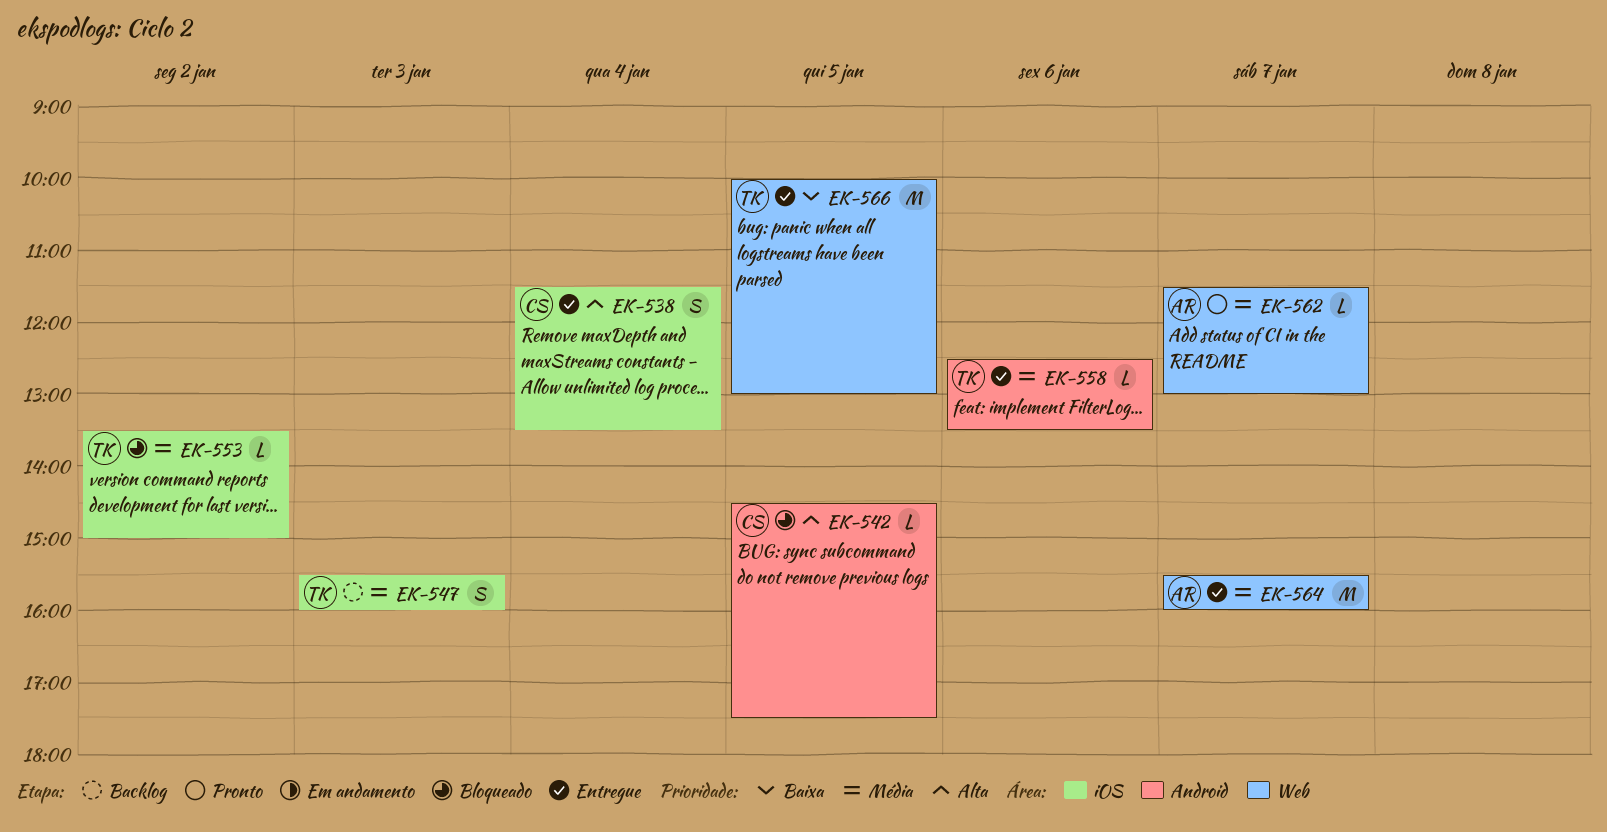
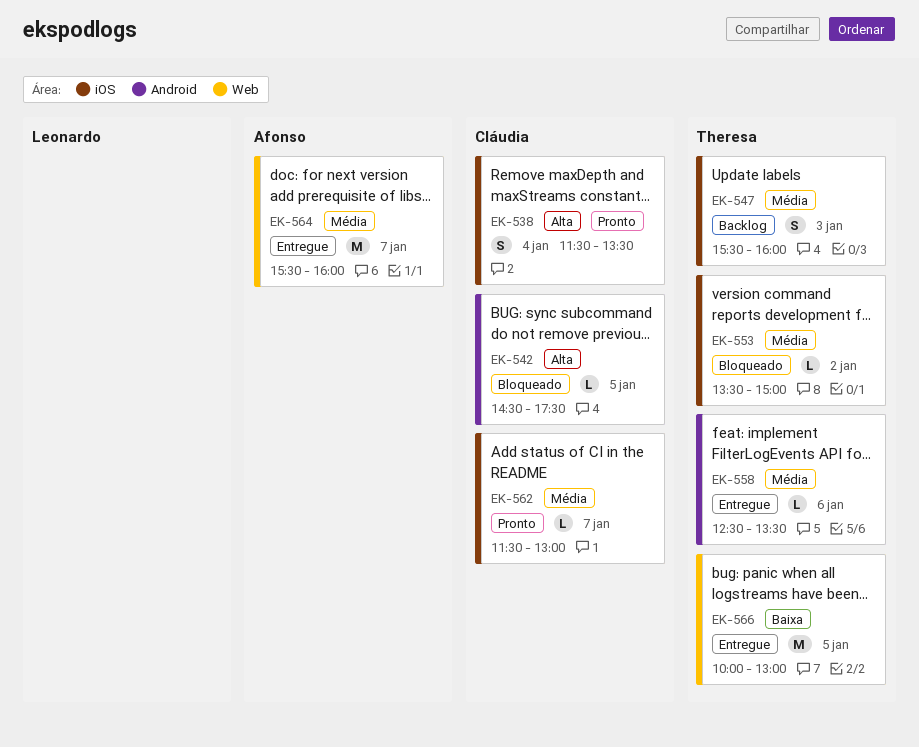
EK-538, status: Entregue -> Pronto
EK-562, owner: Afonso -> Cláudia
EK-562, label: Web -> iOS

